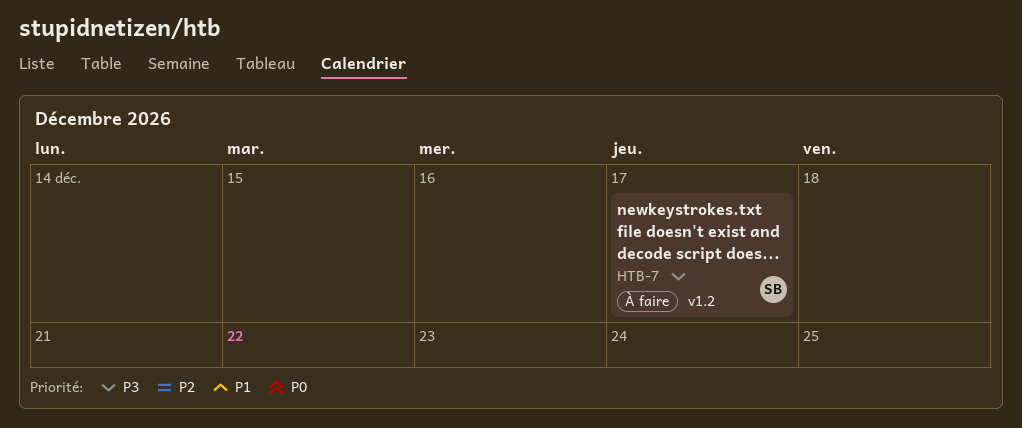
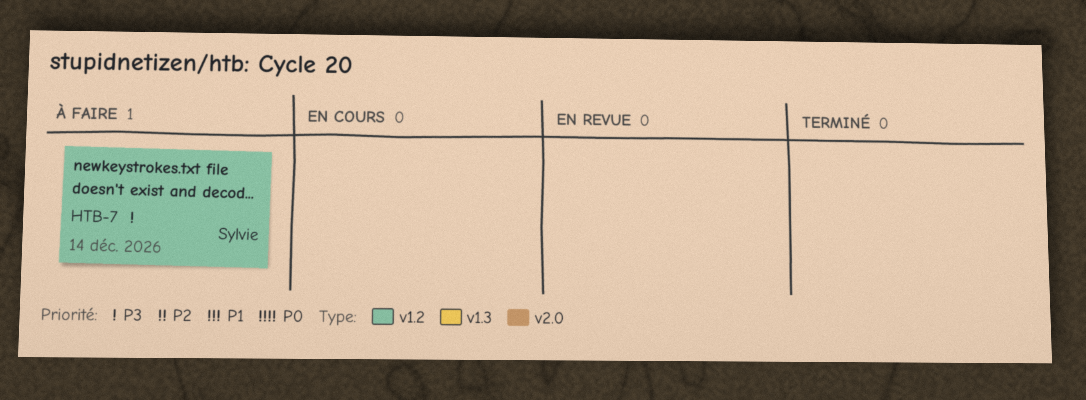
HTB-7, due: Dec 17 -> Dec 14

